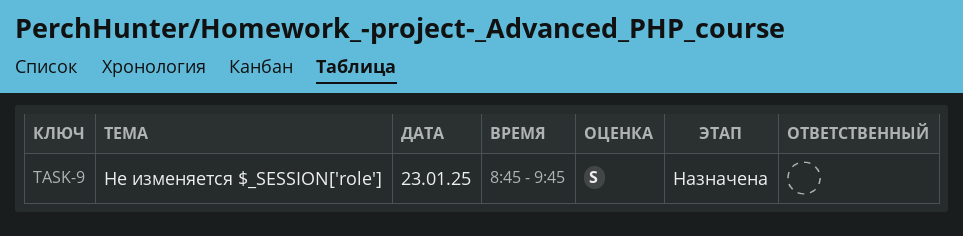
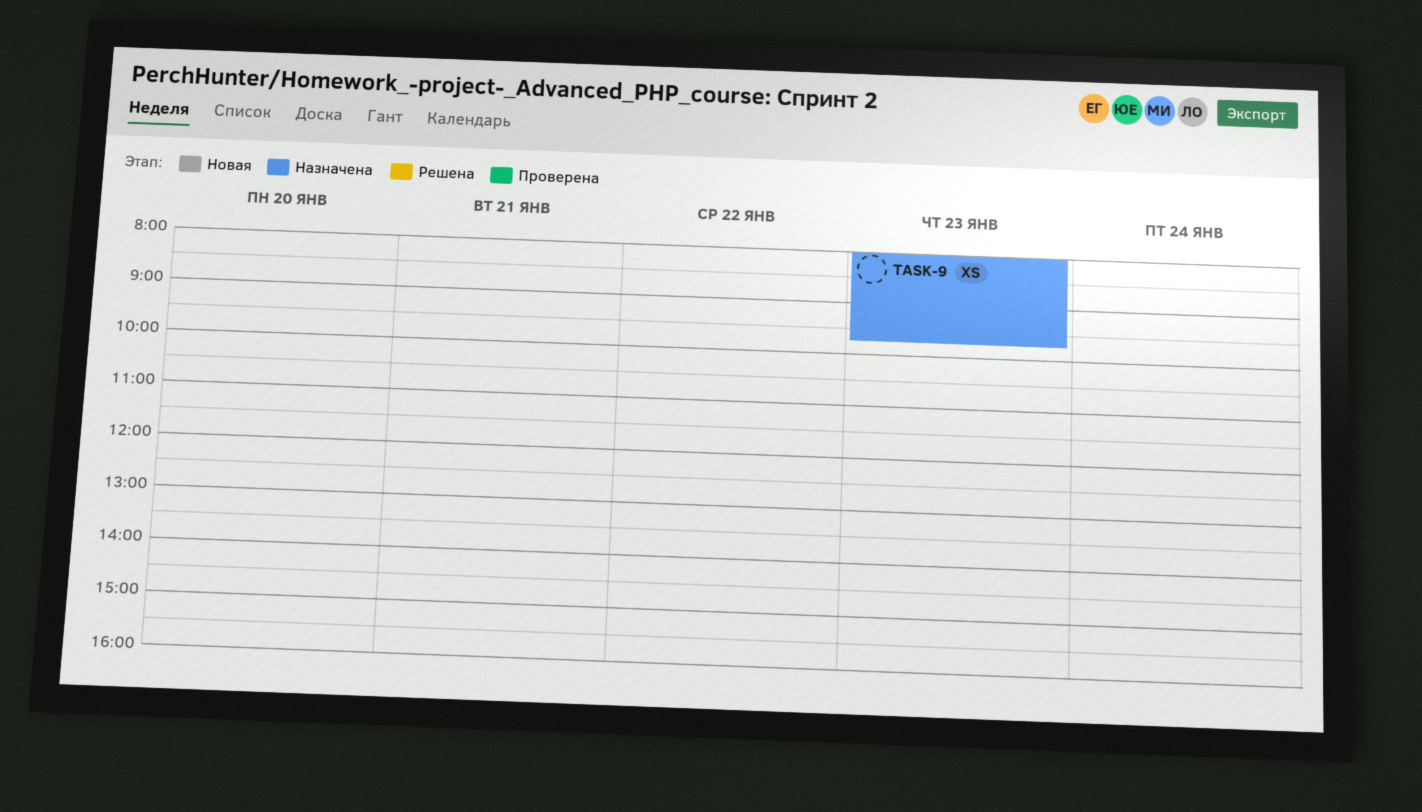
TASK-9, estimate: S -> XS
TASK-9, begins: 08:45 -> 08:00

